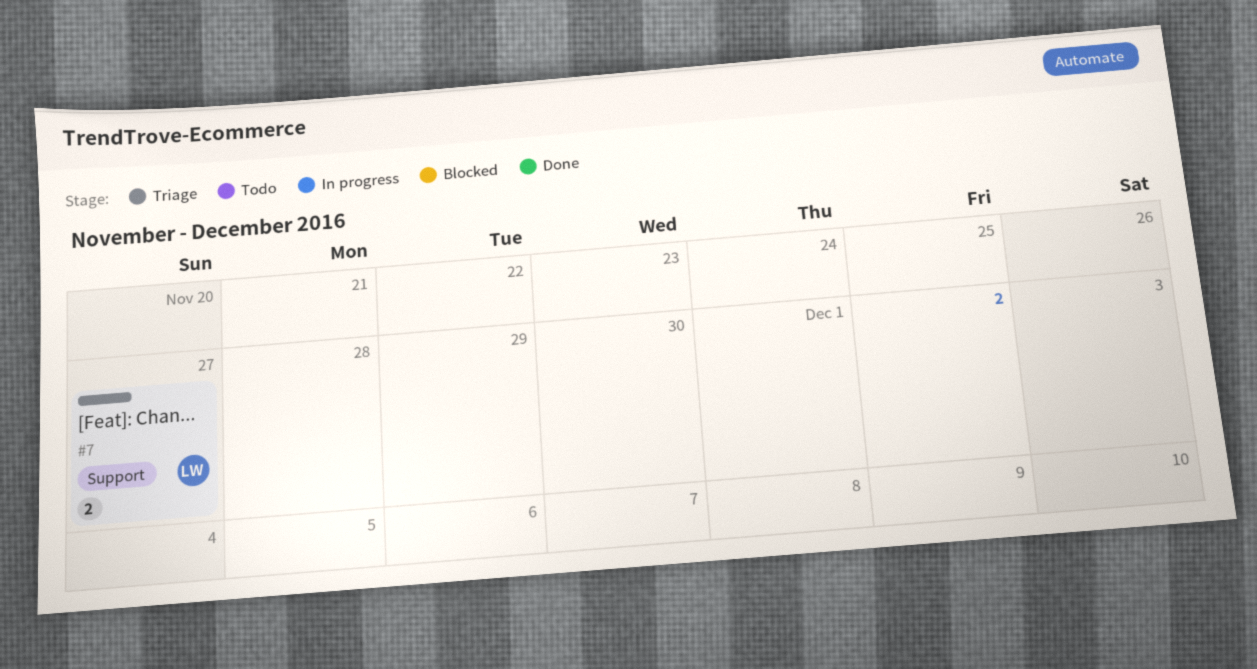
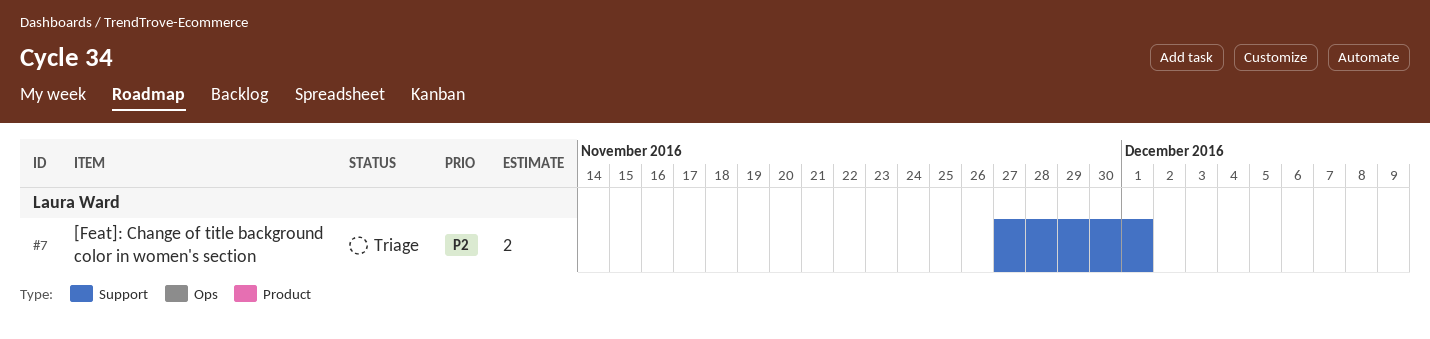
#7, due: Nov 27 -> Dec 1

